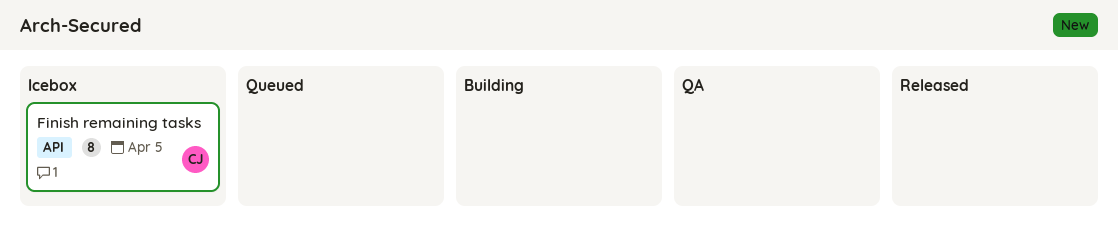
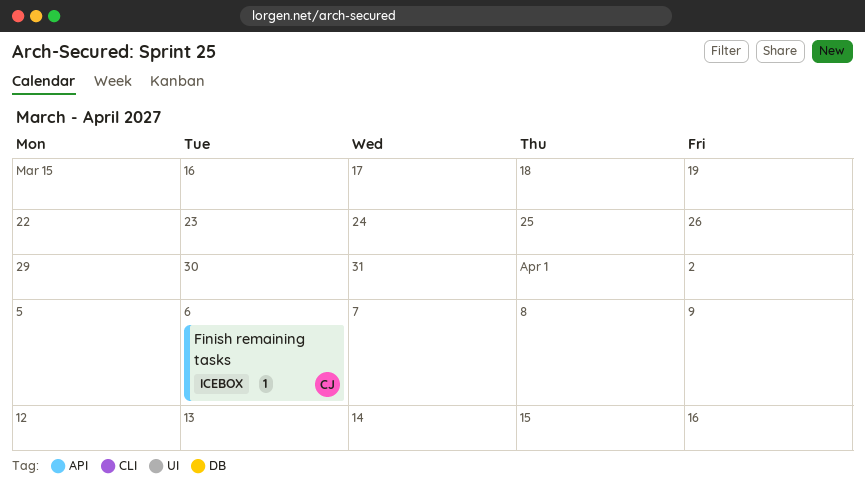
Finish remaining tasks, estimate: 8 -> 1
Finish remaining tasks, due: Apr 5 -> Apr 6

